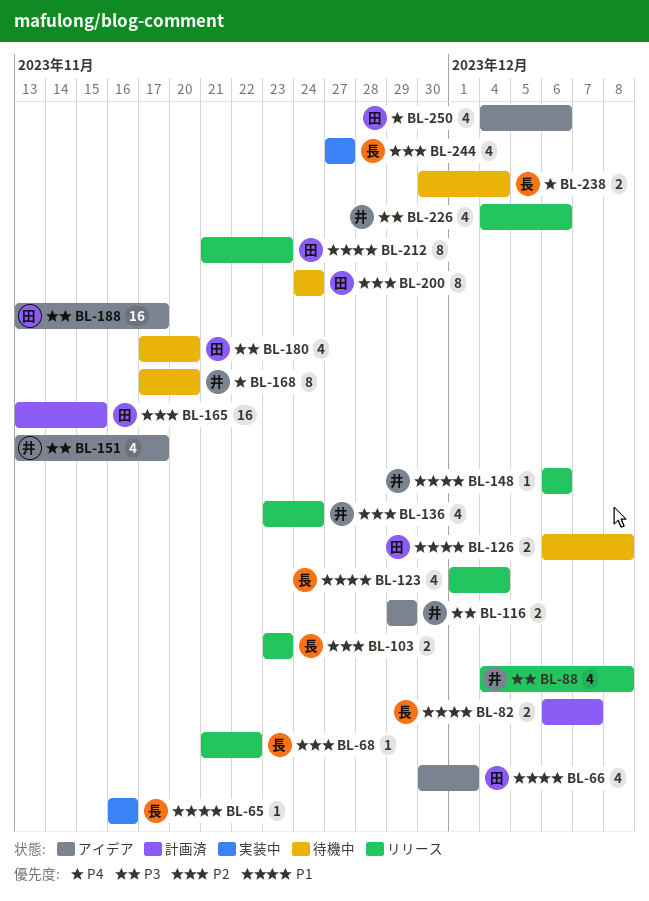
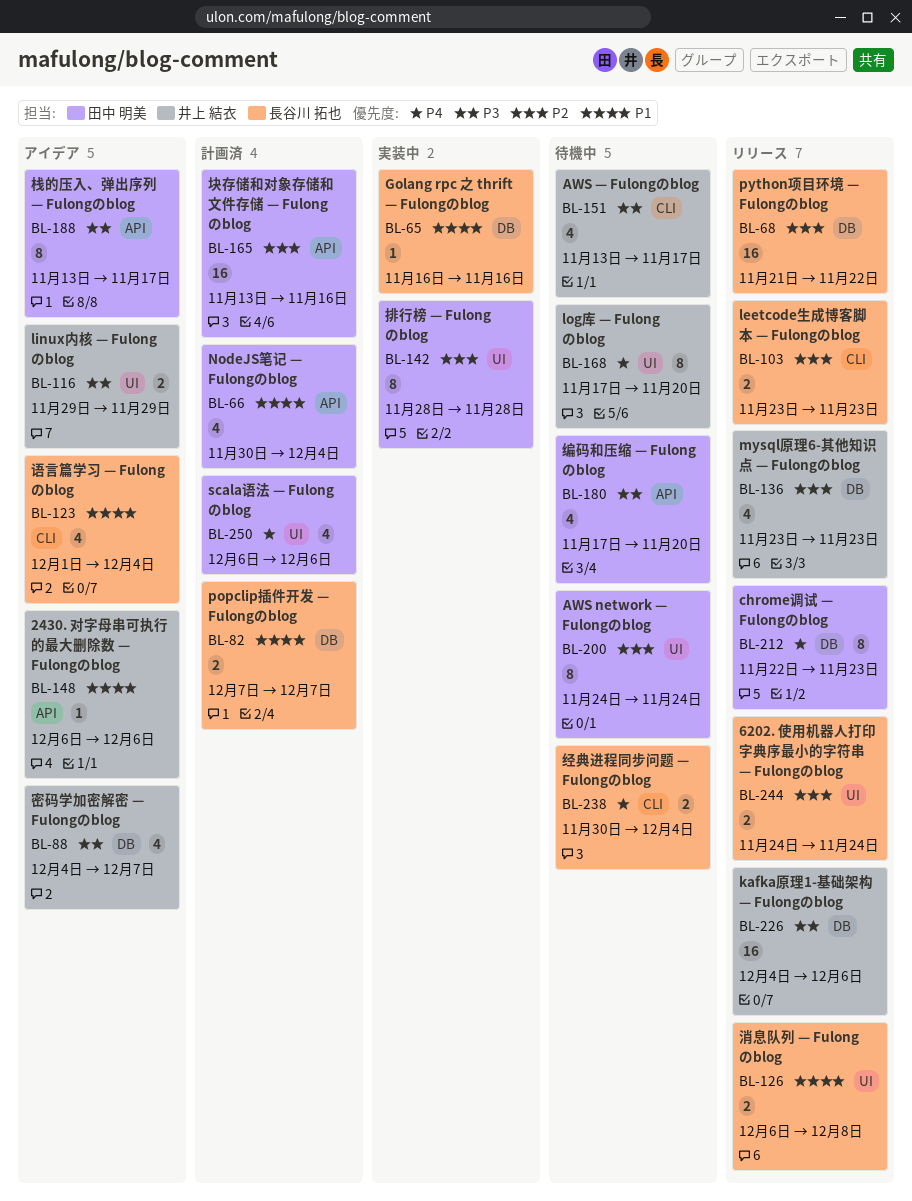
BL-66, status: アイデア -> 計画済
BL-66, due: Dec 1 -> Dec 4
BL-68, estimate: 1 -> 16
BL-82, start: Dec 6 -> Dec 7
BL-88, status: リリース -> アイデア
BL-88, due: Dec 8 -> Dec 7
BL-123, status: リリース -> アイデア
BL-126, status: 待機中 -> リリース
BL-126, owner: 田中 明美 -> 長谷川 拓也
BL-136, due: Nov 24 -> Nov 23
BL-142: none -> present
BL-148, status: リリース -> アイデア
BL-151, status: アイデア -> 待機中
BL-165, due: Nov 15 -> Nov 16
BL-188, estimate: 16 -> 8
BL-212, priority: P1 -> P4
BL-212, start: Nov 21 -> Nov 22
BL-226, estimate: 4 -> 16
BL-244, status: 実装中 -> リリース
BL-244, estimate: 4 -> 2
BL-244, start: Nov 27 -> Nov 24
BL-244, due: Nov 27 -> Nov 24
BL-250, status: アイデア -> 計画済
BL-250, start: Dec 4 -> Dec 6

